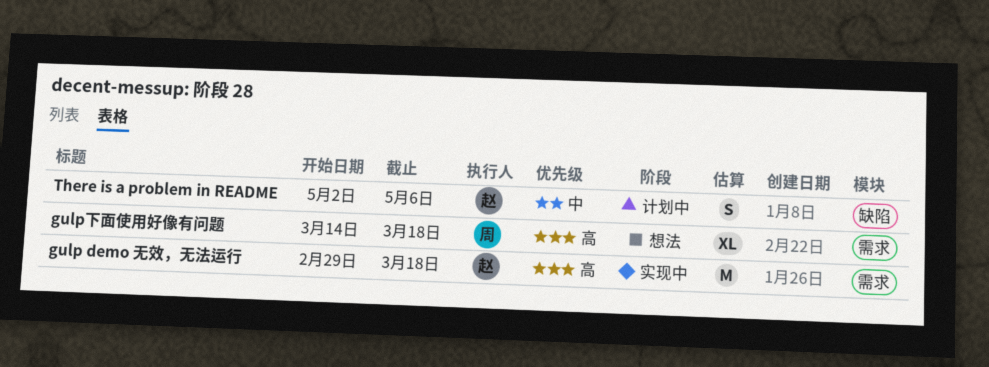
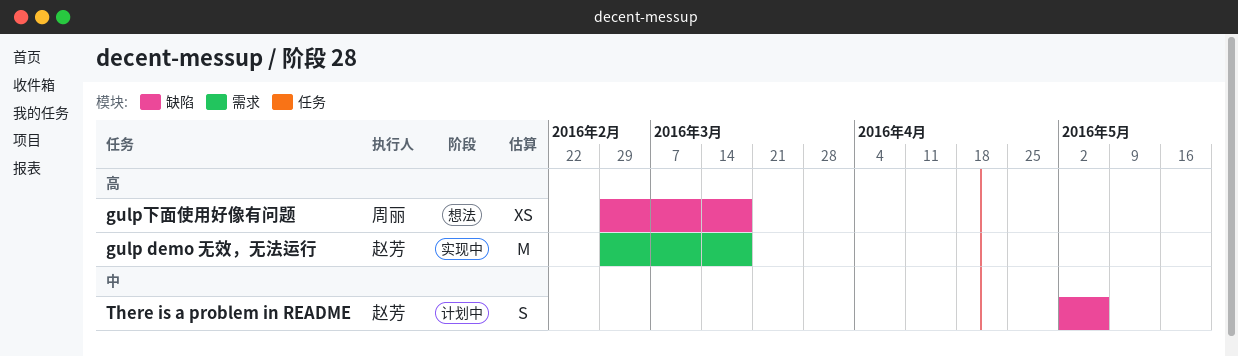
gulp下面使用好像有问题, label: 需求 -> 缺陷
gulp下面使用好像有问题, estimate: XL -> XS
gulp下面使用好像有问题, start: Mar 14 -> Feb 29

